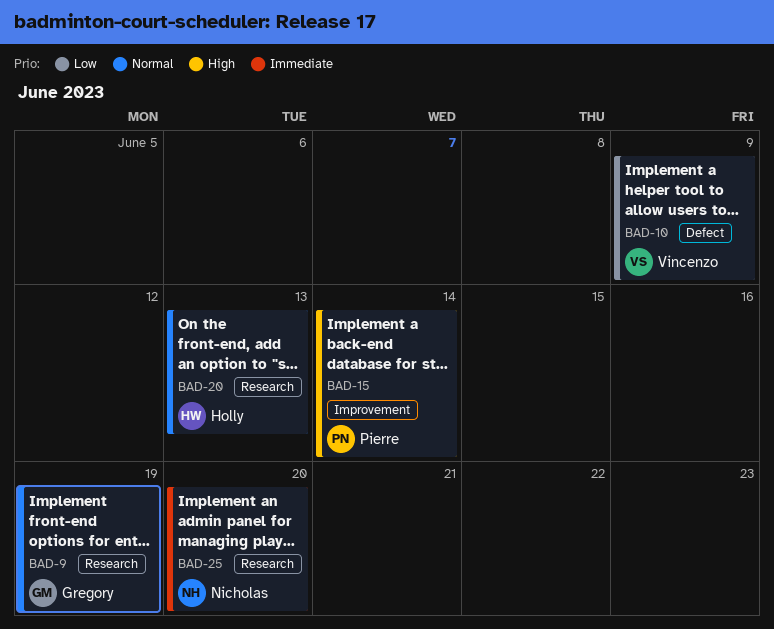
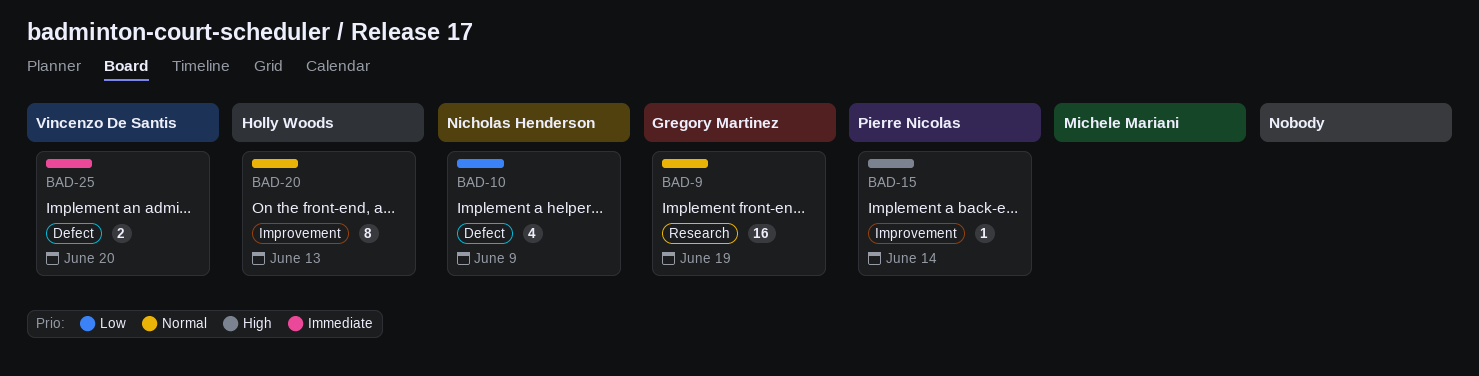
BAD-10, owner: Vincenzo De Santis -> Nicholas Henderson
BAD-20, label: Research -> Improvement
BAD-25, owner: Nicholas Henderson -> Vincenzo De Santis
BAD-25, label: Research -> Defect

